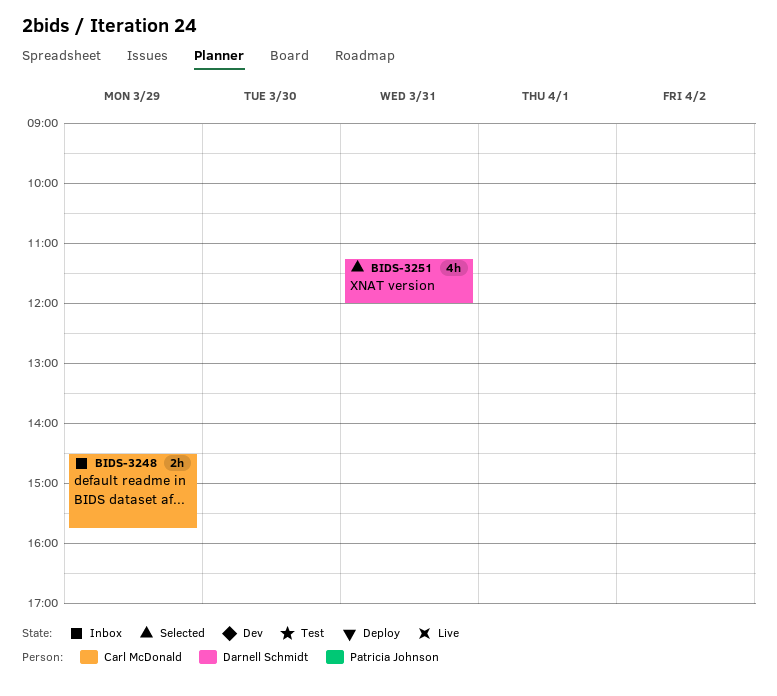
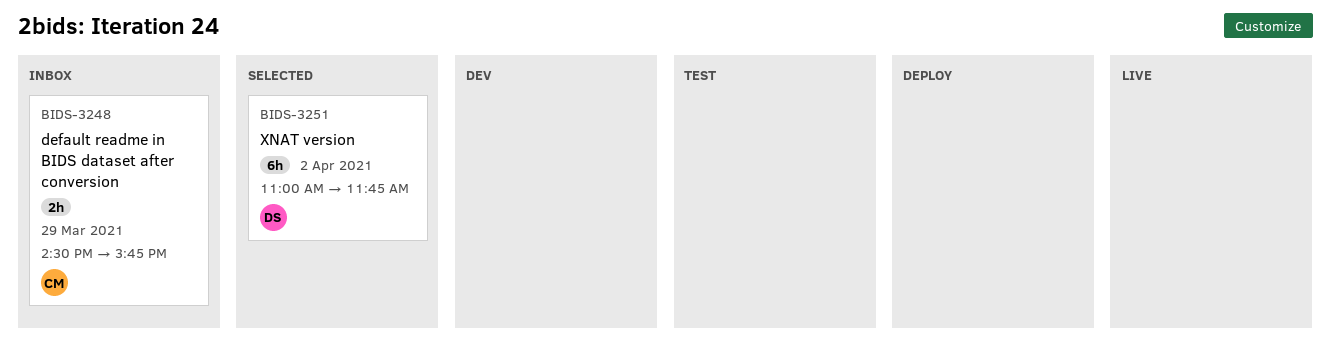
BIDS-3251, estimate: 4h -> 6h
BIDS-3251, day: Mar 31 -> Apr 2
BIDS-3251, begins: 11:15 -> 11:00
BIDS-3251, ends: 12:00 -> 11:45

